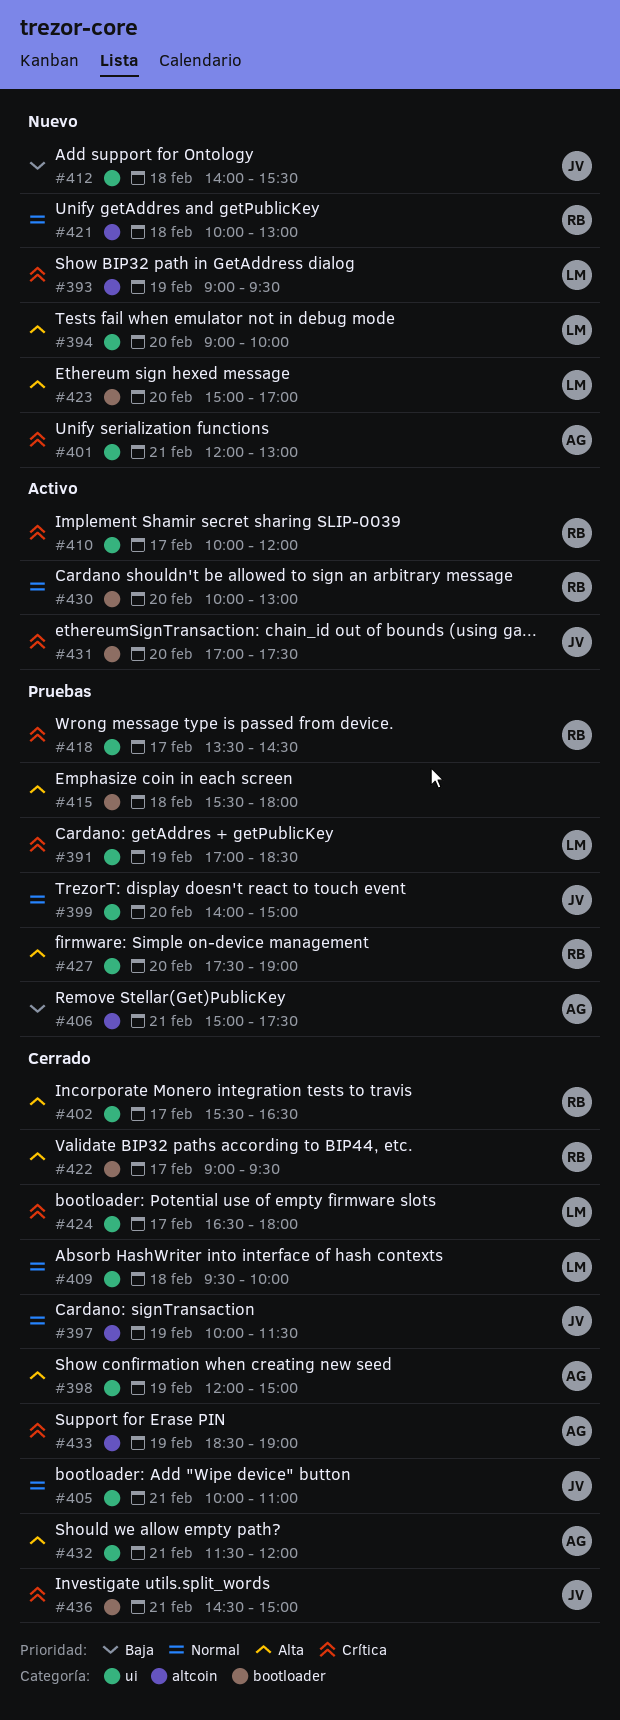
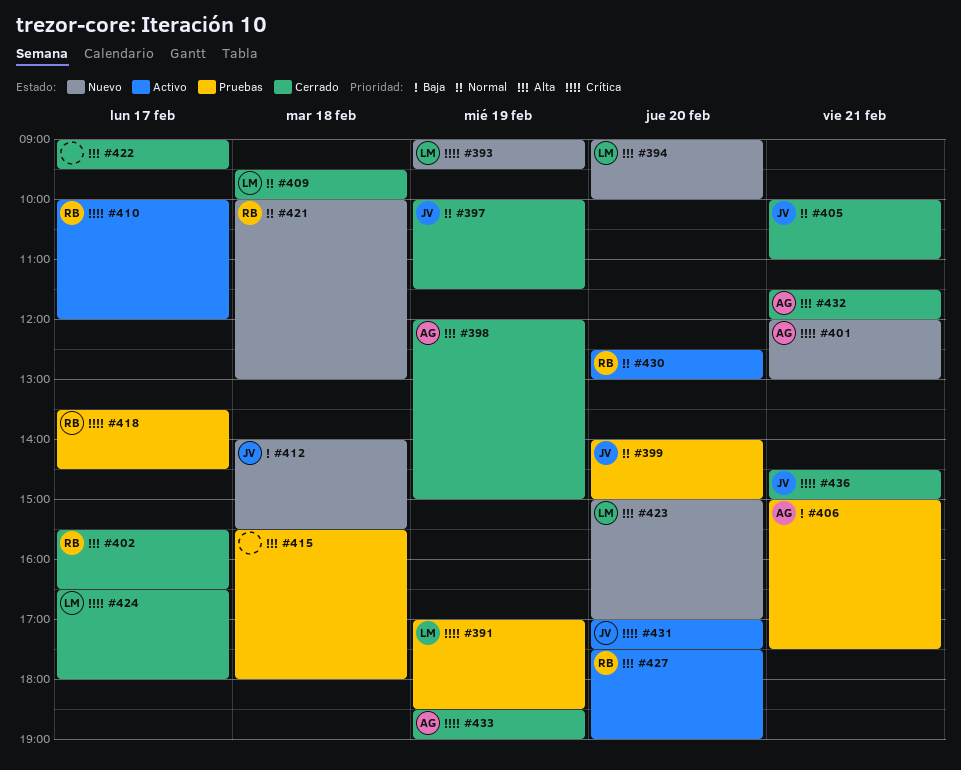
#422, owner: RB -> none
#427, status: Pruebas -> Activo
#430, begins: 10:00 -> 12:30

